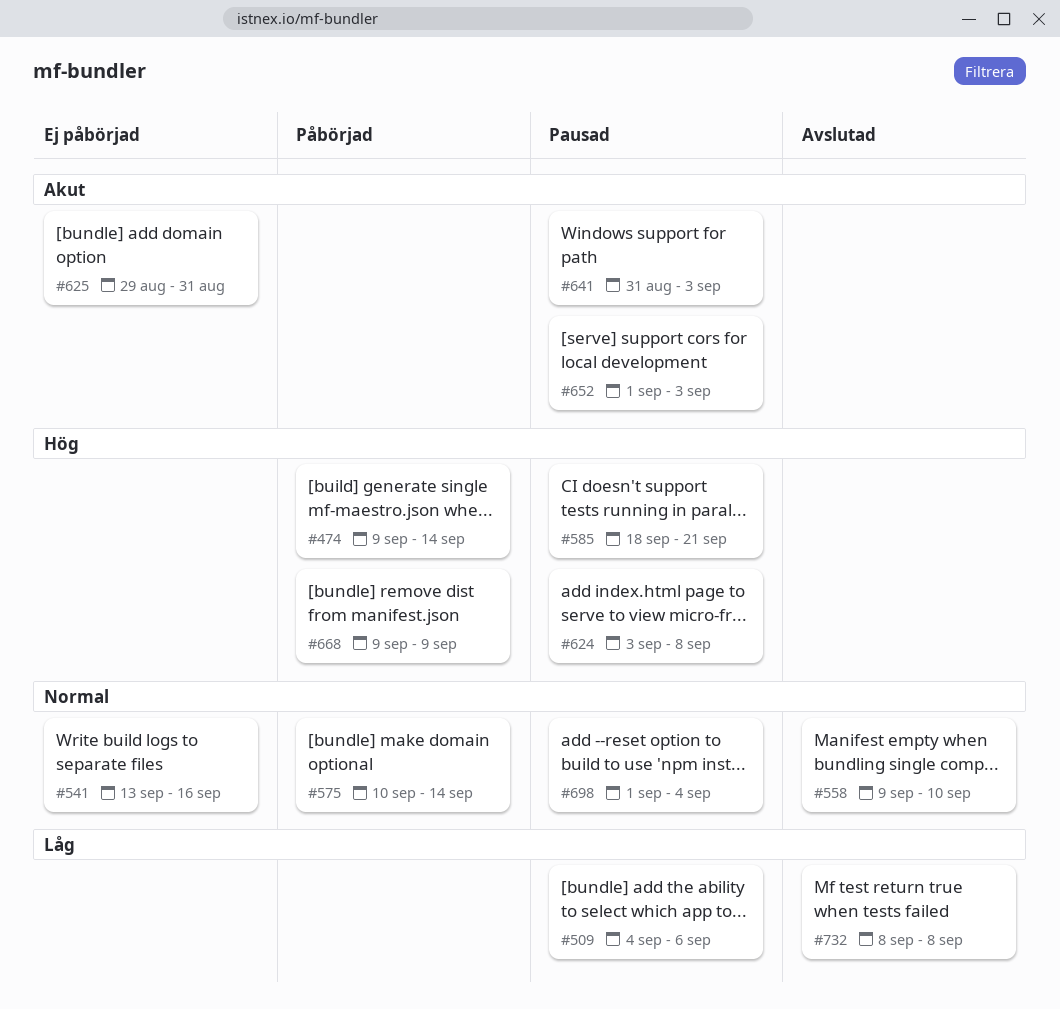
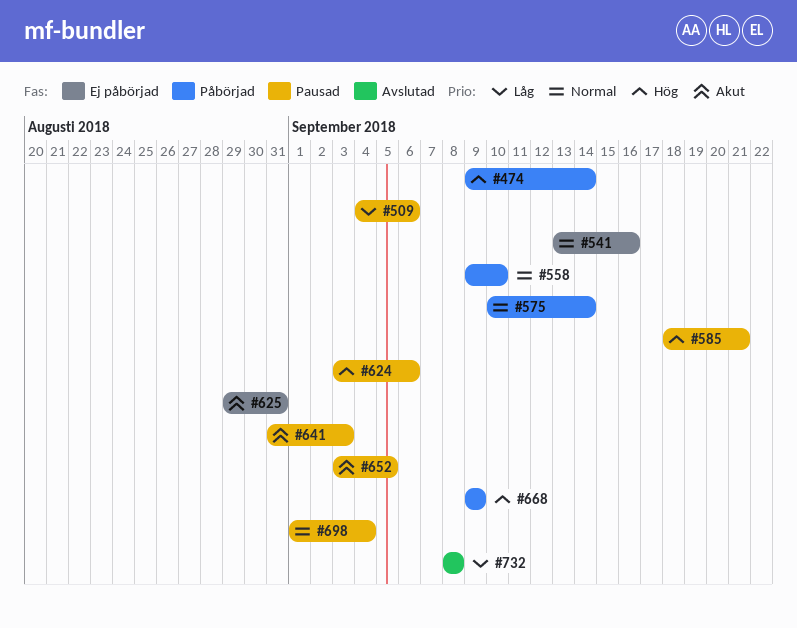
#558, status: Avslutad -> Påbörjad
#624, due: Sep 8 -> Sep 6
#652, start: Sep 1 -> Sep 3
#652, due: Sep 3 -> Sep 5

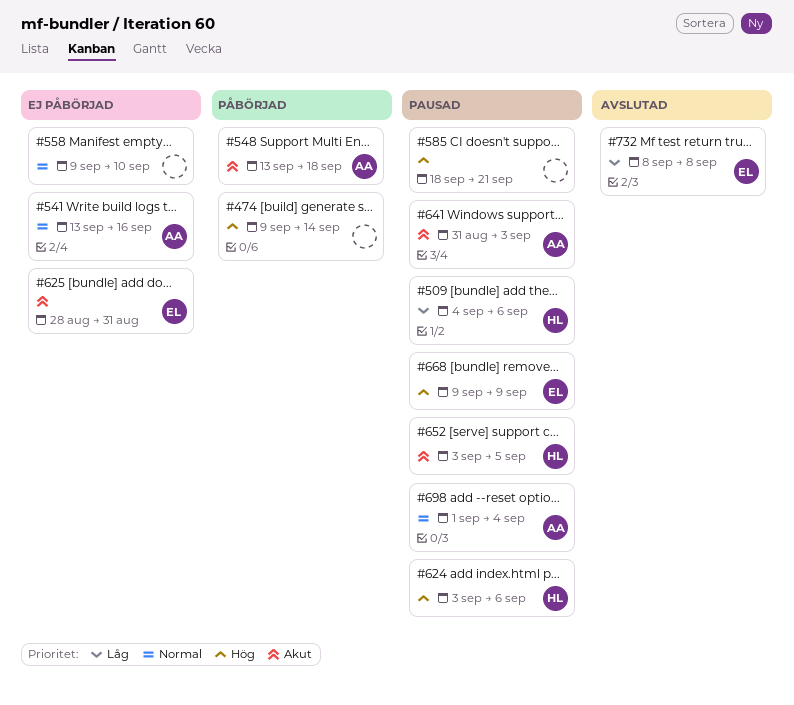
#548: none -> present
#558, status: Påbörjad -> Ej påbörjad
#575: present -> none
#625, start: Aug 29 -> Aug 28
#668, status: Påbörjad -> Pausad

